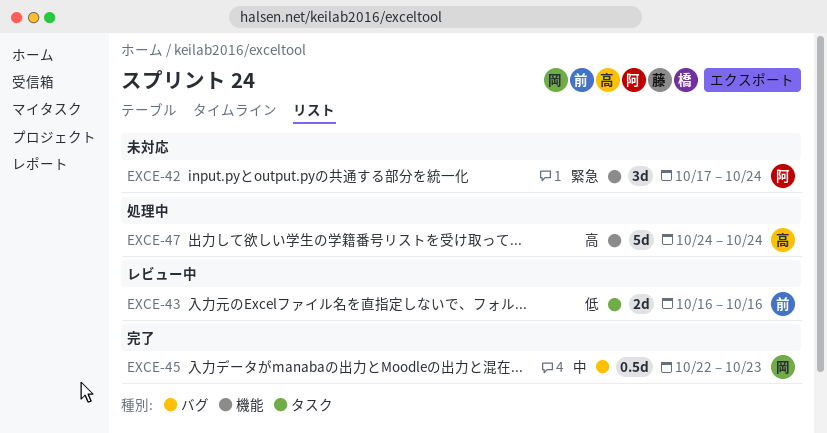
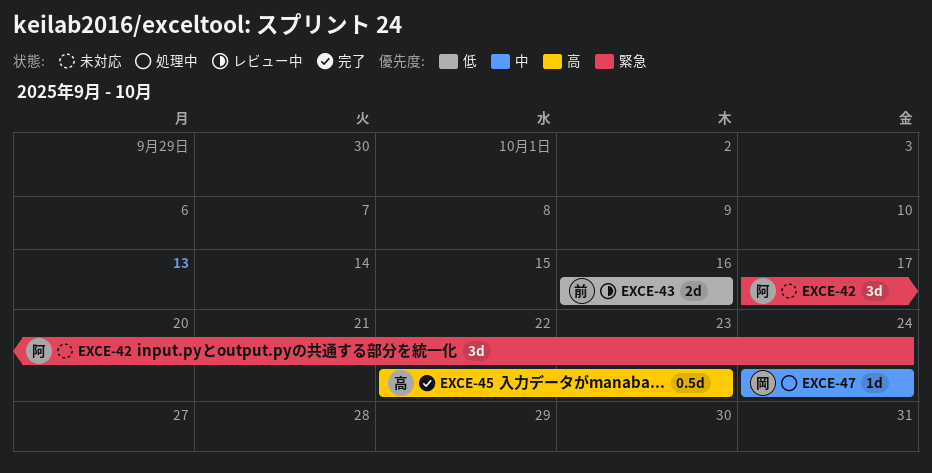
EXCE-45, owner: 岡 -> 高
EXCE-45, priority: 中 -> 高
EXCE-47, owner: 高 -> 岡
EXCE-47, priority: 高 -> 中
EXCE-47, estimate: 5d -> 1d

